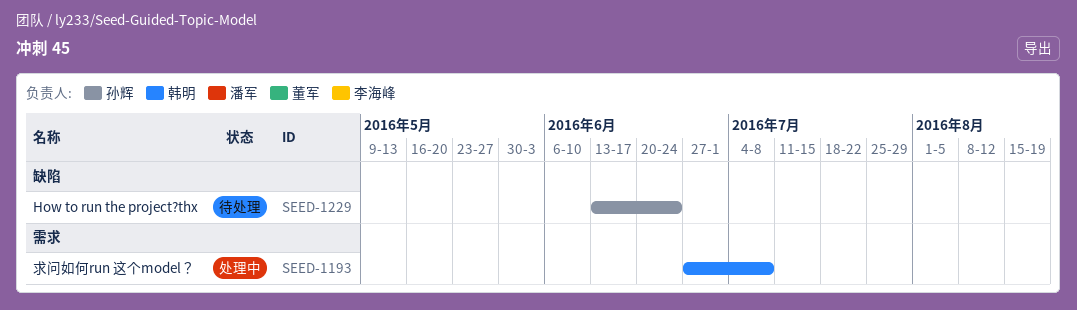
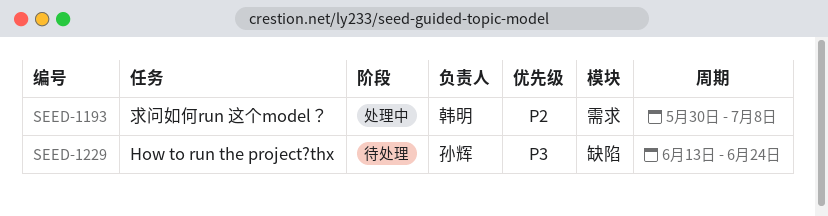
SEED-1193, start: Jun 27 -> May 30

